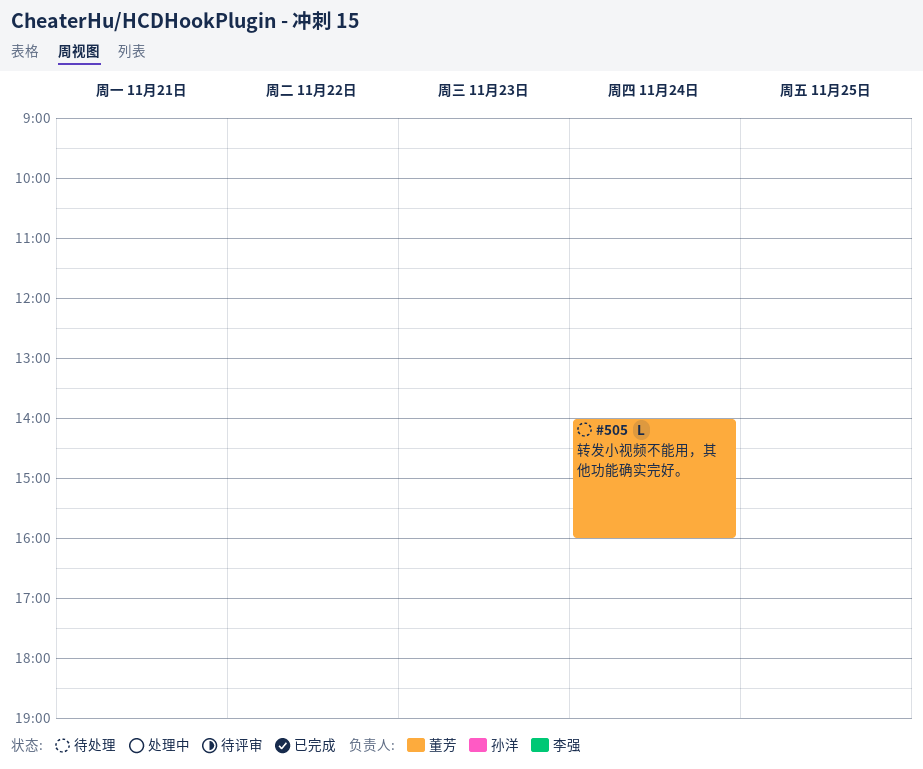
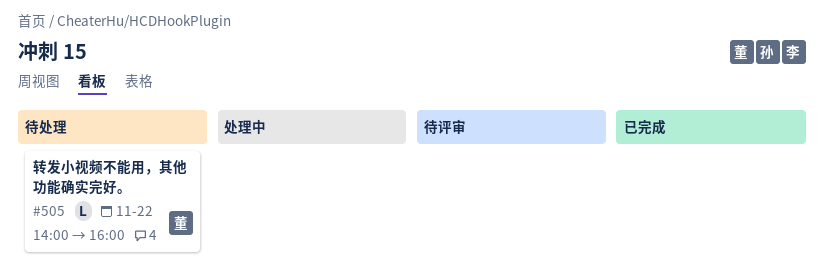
#505, day: Nov 24 -> Nov 22

